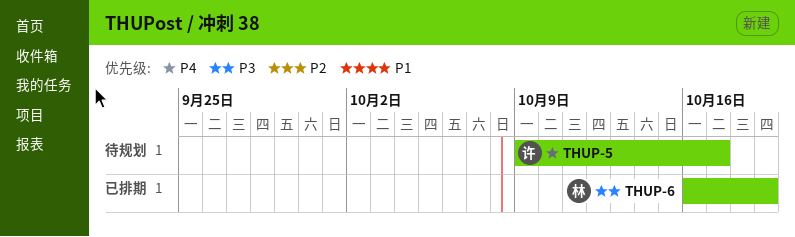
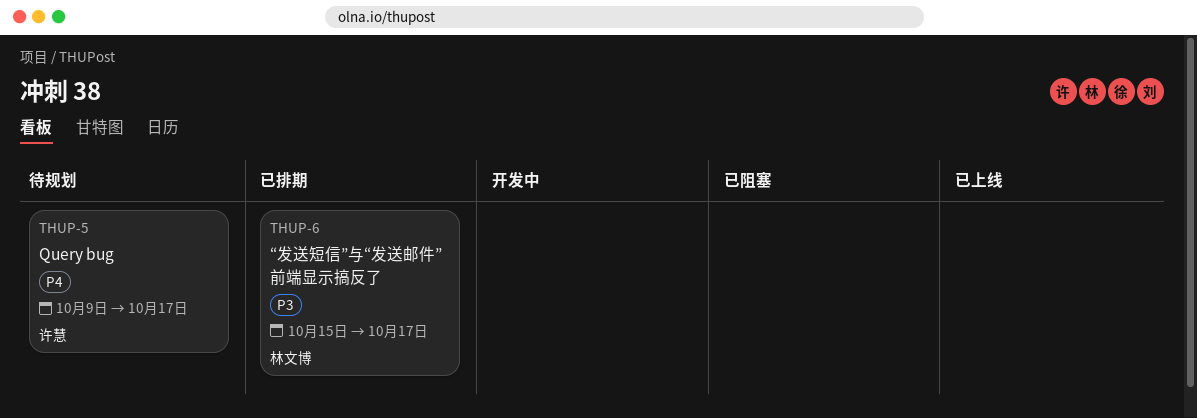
THUP-6, start: Oct 16 -> Oct 15
THUP-6, due: Oct 19 -> Oct 17

